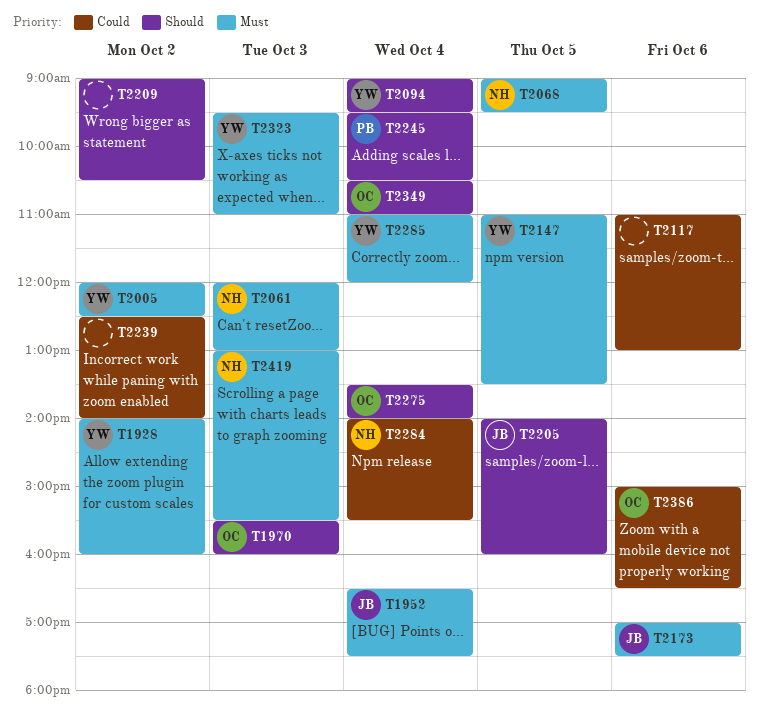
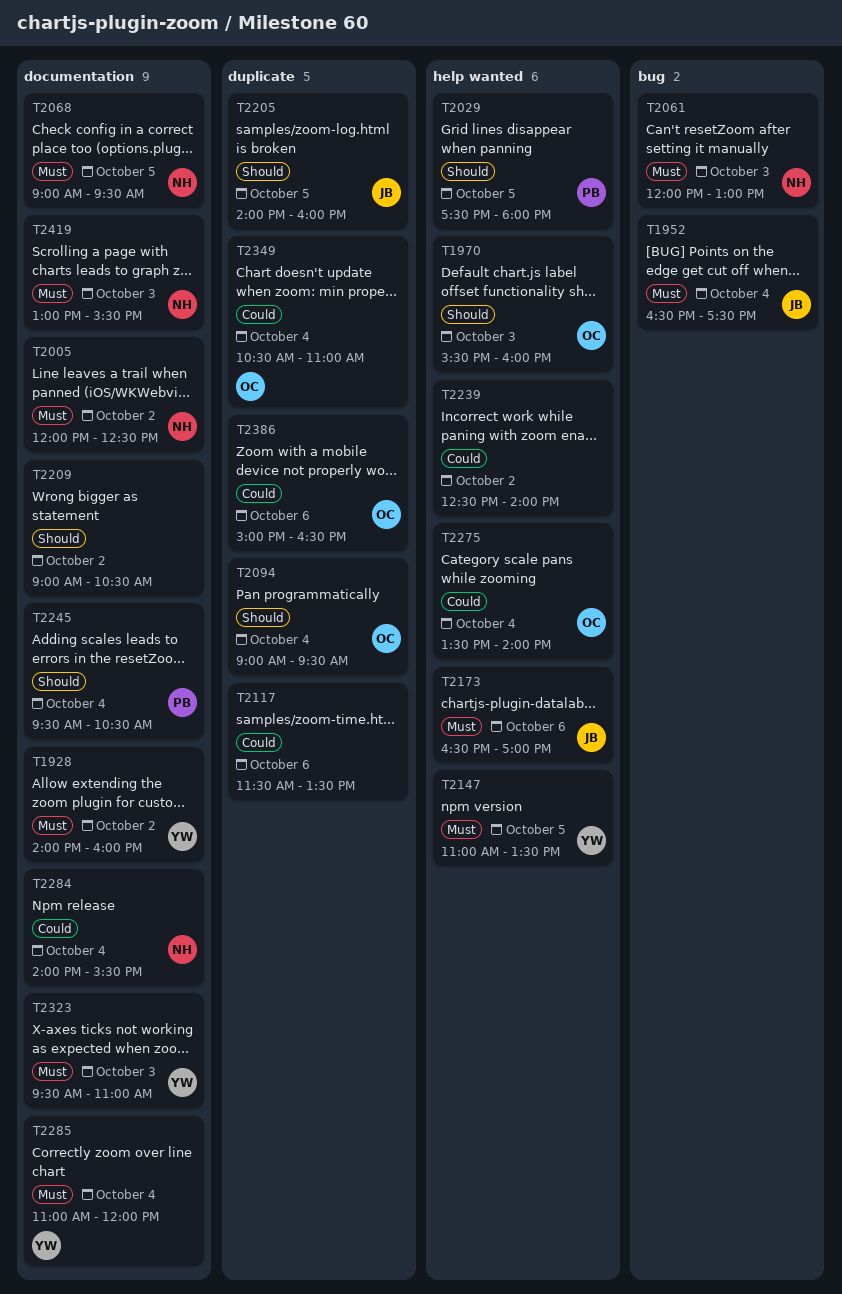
T2005, owner: YW -> NH
T2029: none -> present
T2094, owner: YW -> OC
T2117, begins: 11:00 -> 11:30
T2117, ends: 13:00 -> 13:30
T2173, begins: 17:00 -> 16:30
T2173, ends: 17:30 -> 17:00
T2275, priority: Should -> Could
T2349, priority: Should -> Could

